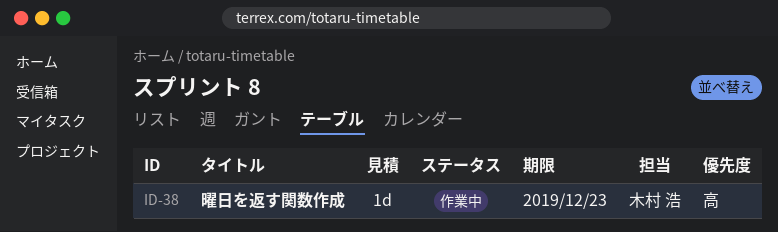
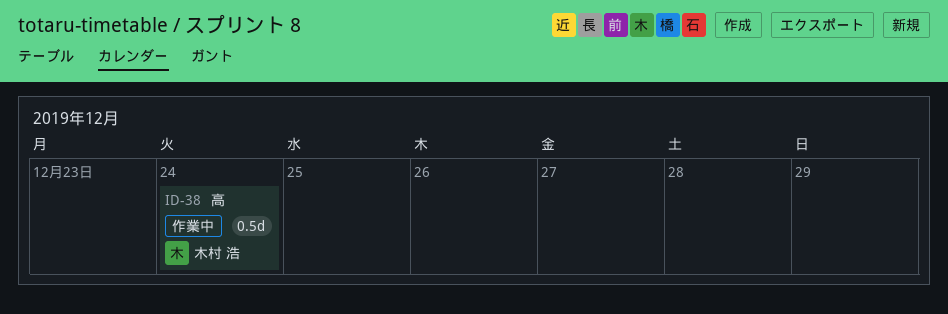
ID-38, estimate: 1d -> 0.5d
ID-38, due: Dec 23 -> Dec 24

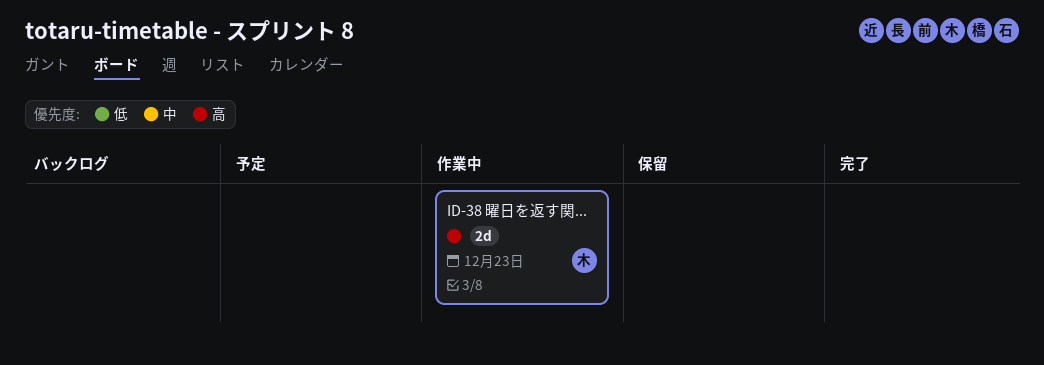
ID-38, estimate: 0.5d -> 2d
ID-38, due: Dec 24 -> Dec 23

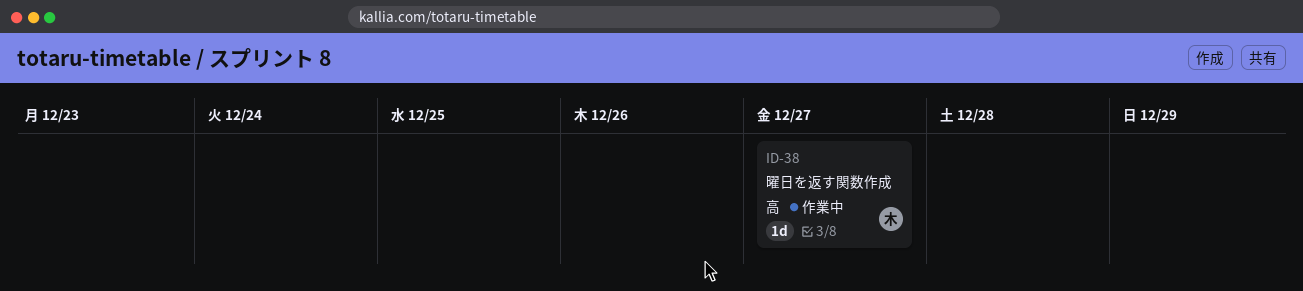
ID-38, estimate: 2d -> 1d
ID-38, due: Dec 23 -> Dec 27

